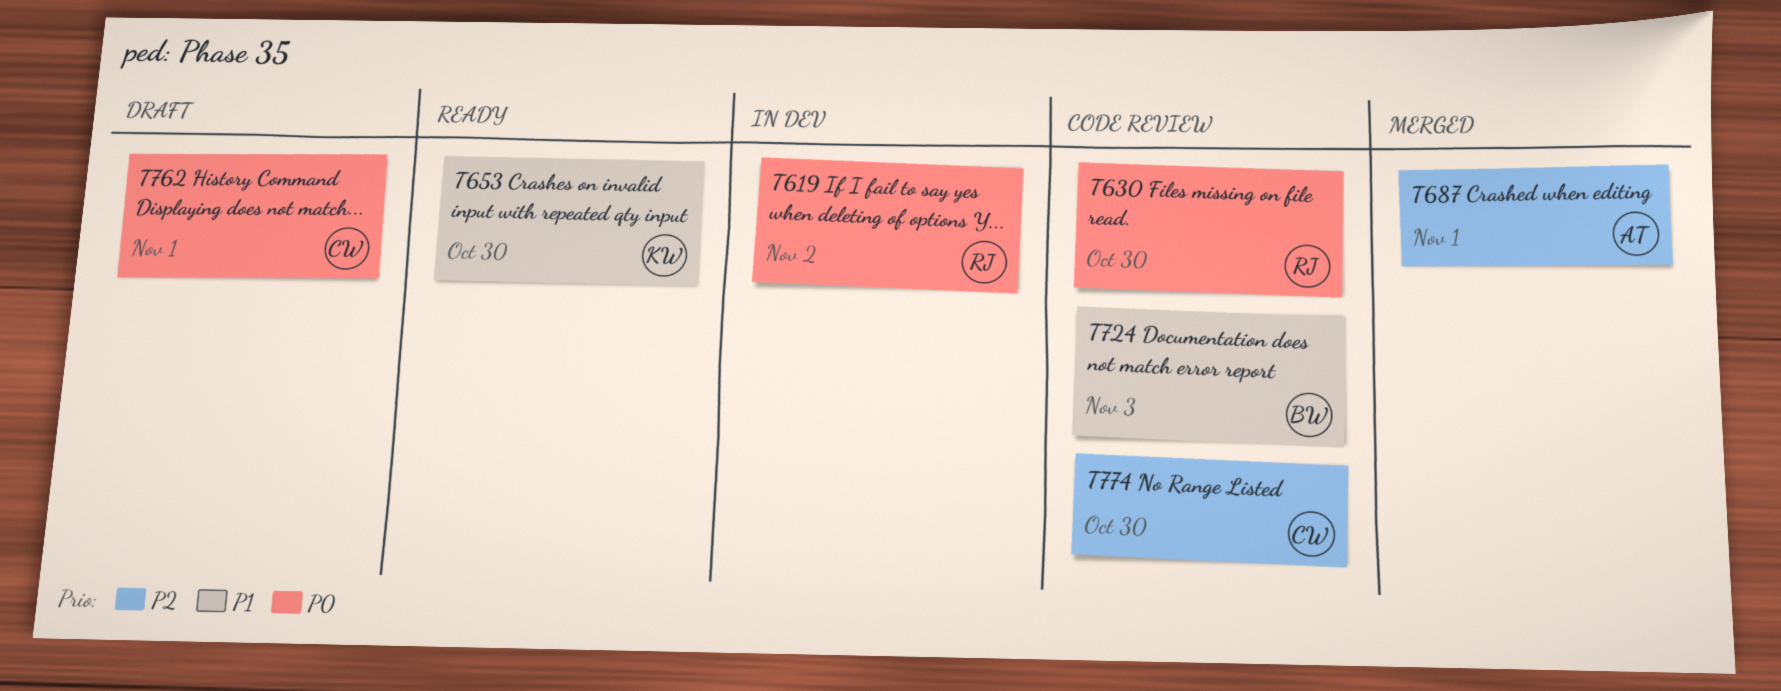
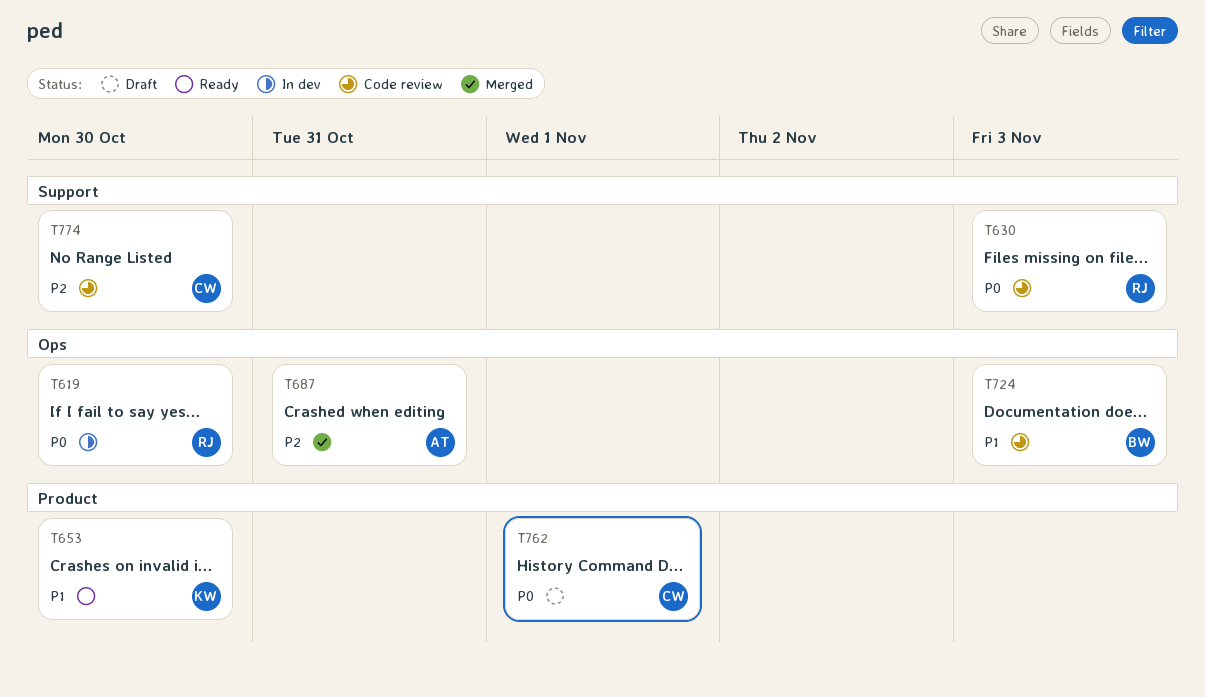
T619, due: Nov 2 -> Oct 30
T630, due: Oct 30 -> Nov 3
T687, due: Nov 1 -> Oct 31

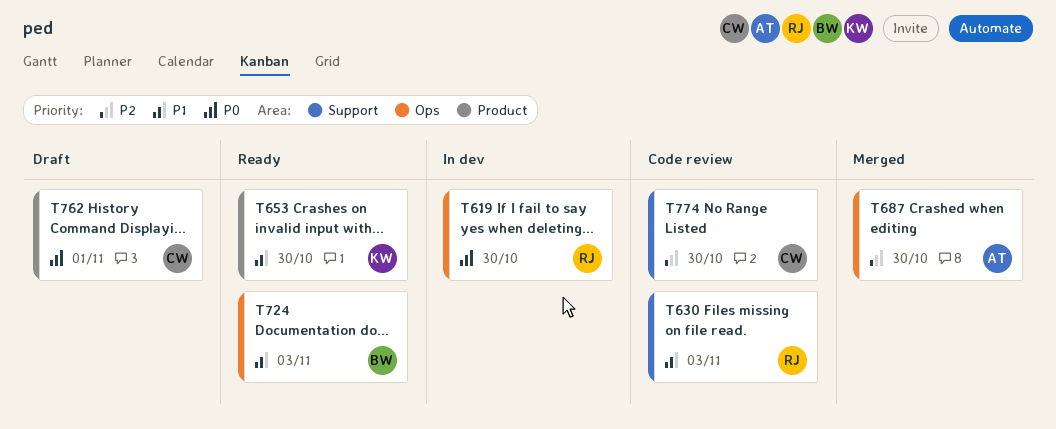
T630, priority: P0 -> P1
T687, due: Oct 31 -> Oct 30
T724, status: Code review -> Ready

